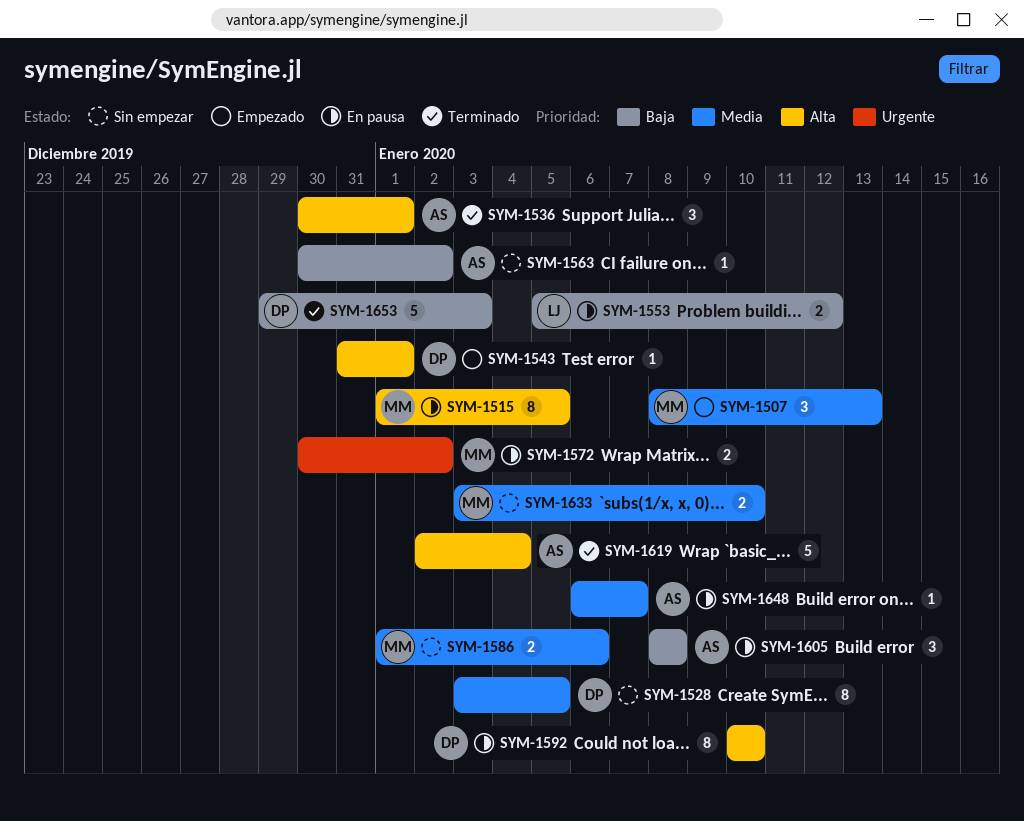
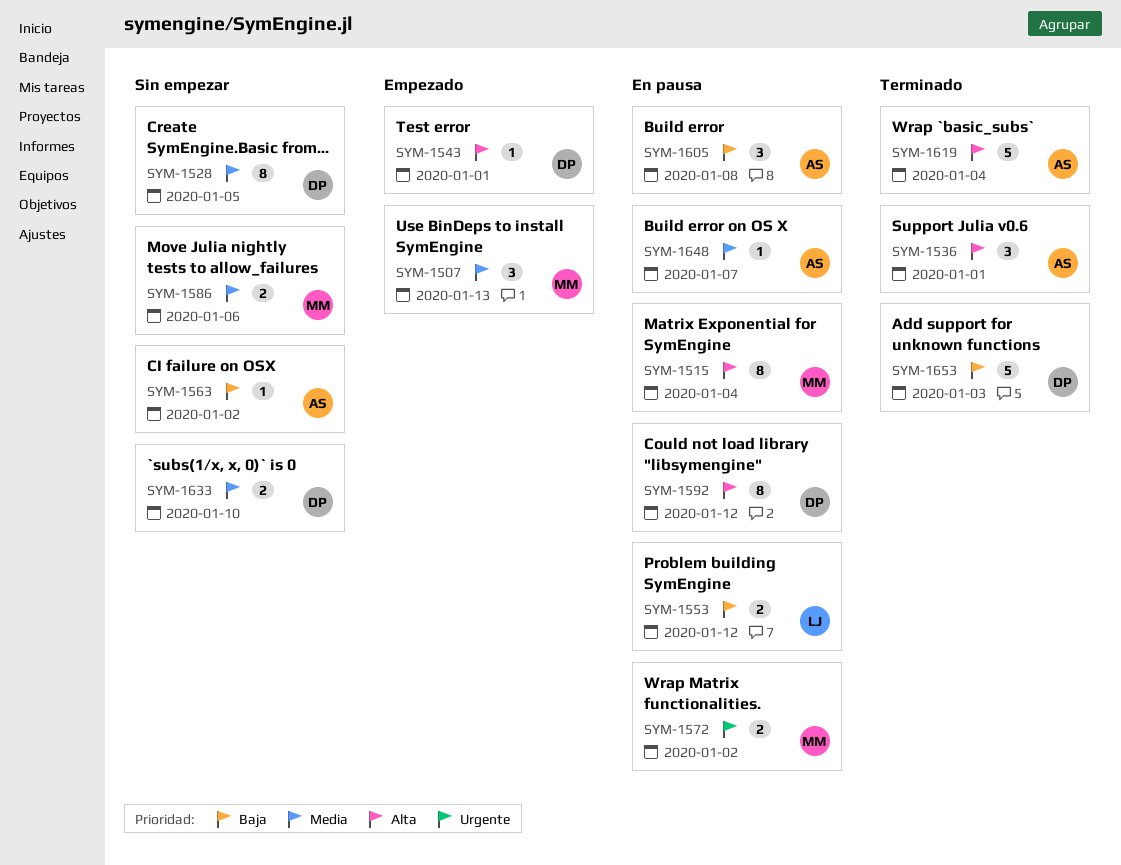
SYM-1515, due: Jan 5 -> Jan 4
SYM-1592, due: Jan 10 -> Jan 12
SYM-1633, owner: MM -> DP

